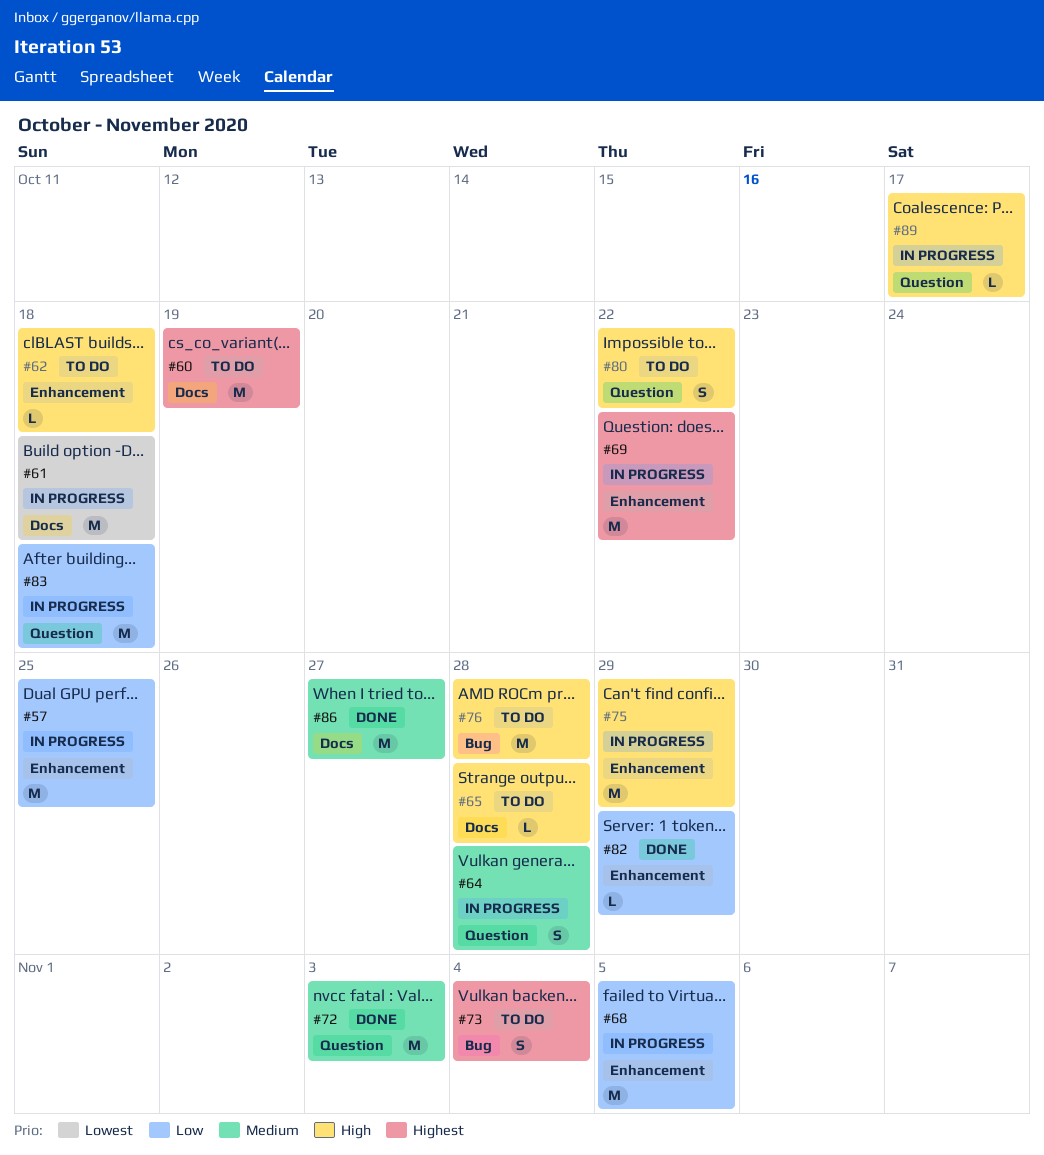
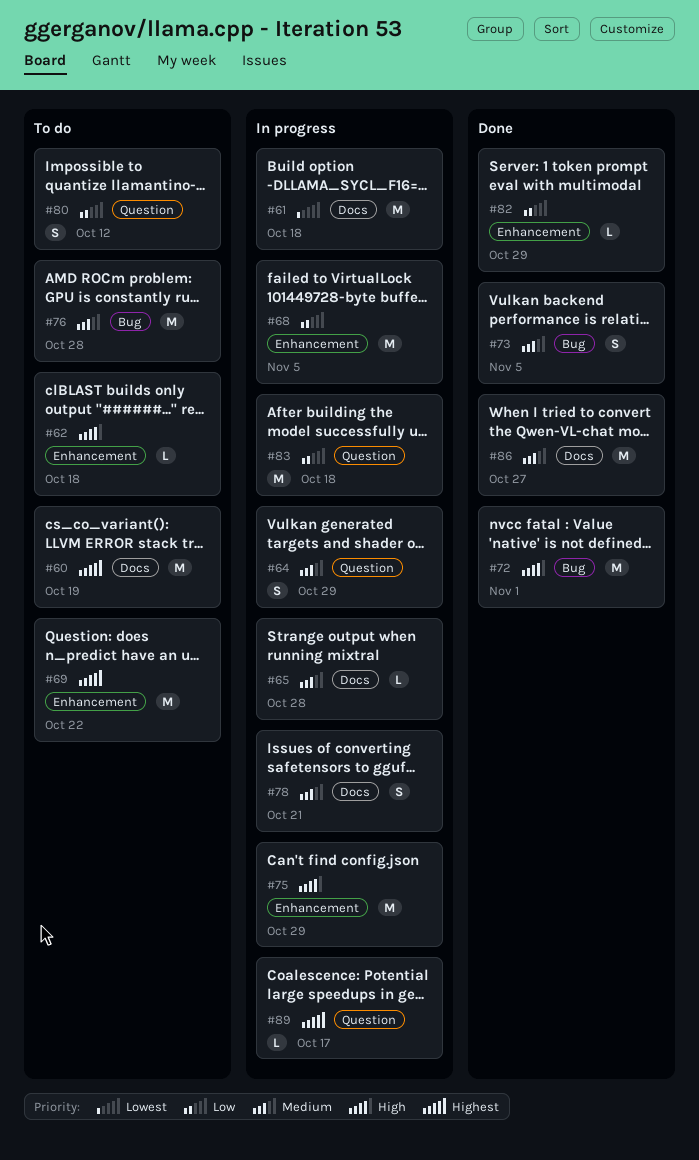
#57: present -> none
#64, due: Oct 28 -> Oct 29
#65, status: To do -> In progress
#65, priority: High -> Medium
#69, status: In progress -> To do
#72, priority: Medium -> High
#72, label: Question -> Bug
#72, due: Nov 3 -> Nov 1
#73, status: To do -> Done
#73, priority: Highest -> Medium
#73, due: Nov 4 -> Nov 5
#76, priority: High -> Medium
#78: none -> present
#80, priority: High -> Low
#80, due: Oct 22 -> Oct 12
#89, priority: High -> Highest

